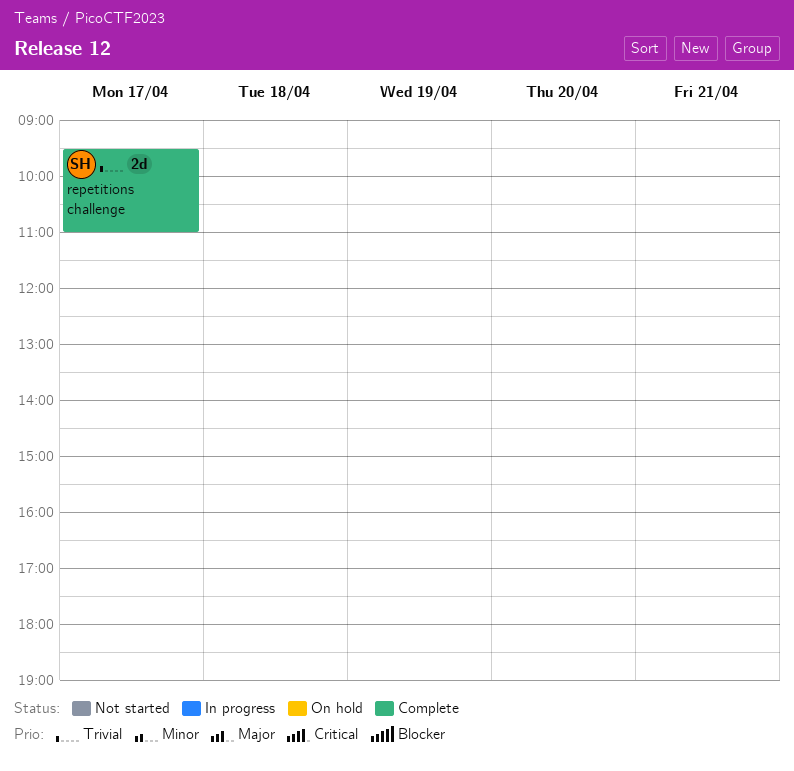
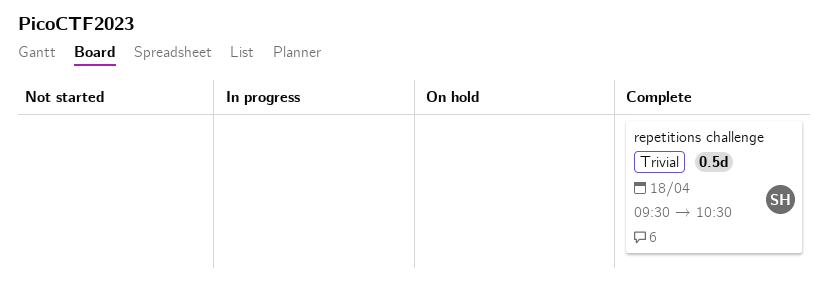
repetitions challenge, estimate: 2d -> 0.5d
repetitions challenge, day: Apr 17 -> Apr 18
repetitions challenge, ends: 11:00 -> 10:30

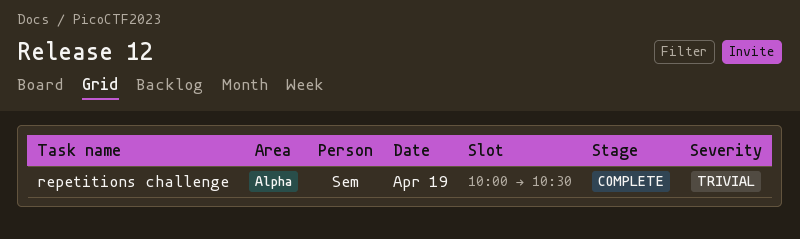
repetitions challenge, day: Apr 18 -> Apr 19
repetitions challenge, begins: 09:30 -> 10:00

